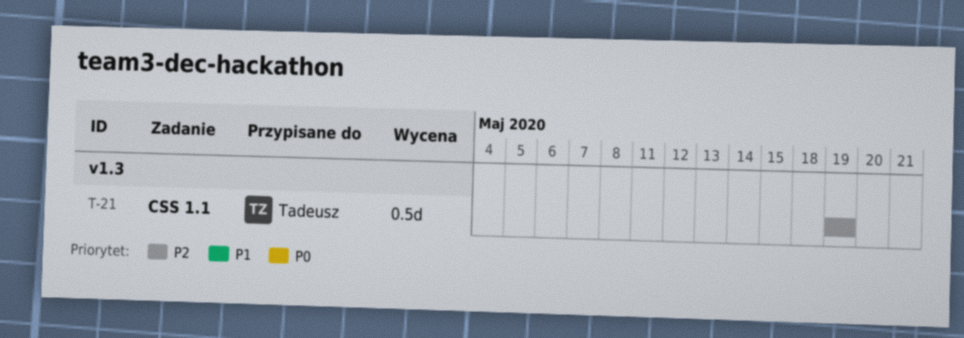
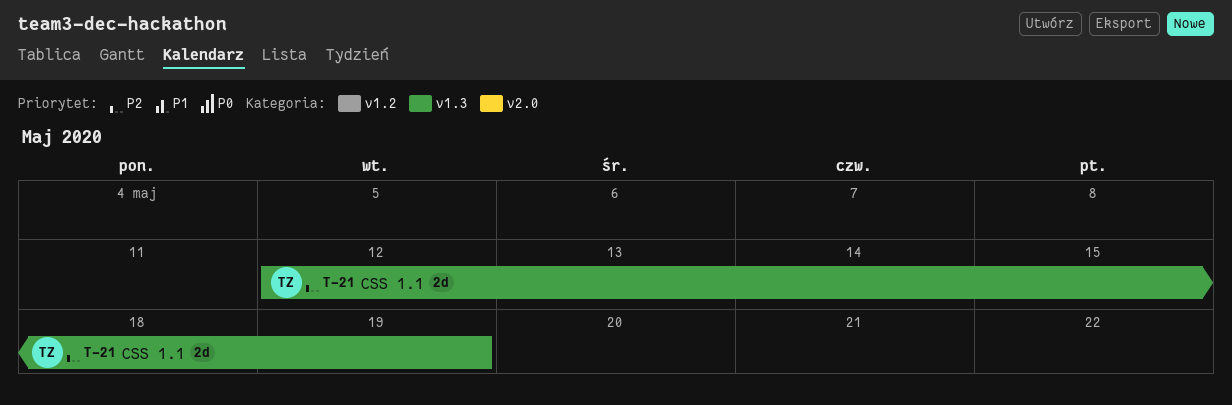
T-21, estimate: 0.5d -> 2d
T-21, start: May 19 -> May 12

